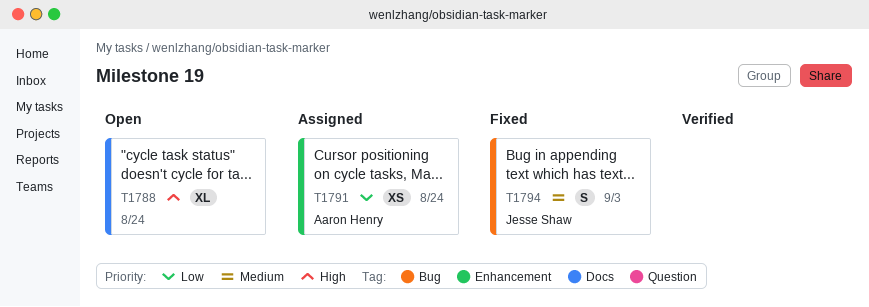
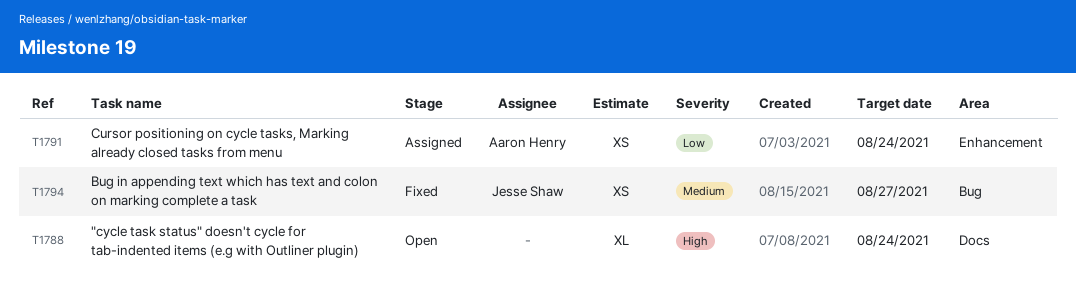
T1794, estimate: S -> XS
T1794, due: Sep 3 -> Aug 27

